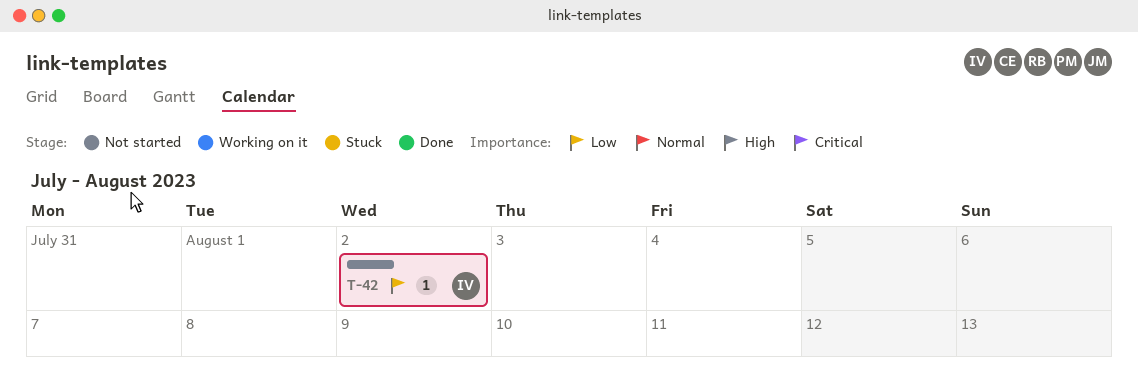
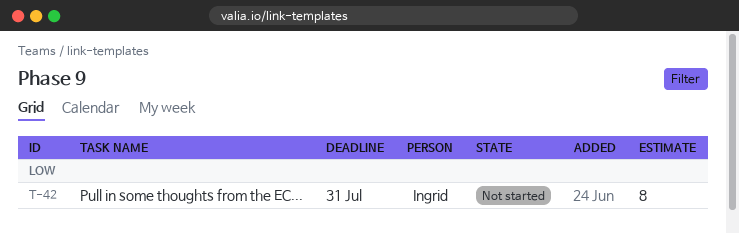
T-42, estimate: 1 -> 8
T-42, due: Aug 2 -> Jul 31

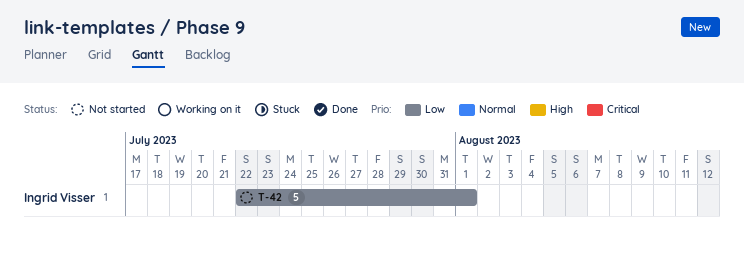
T-42, estimate: 8 -> 5
T-42, due: Jul 31 -> Aug 1

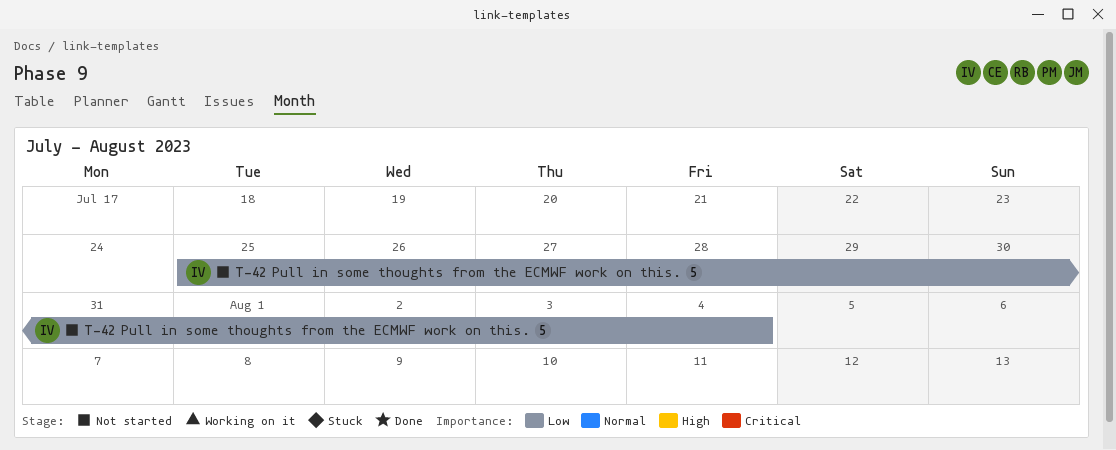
T-42, start: Jul 22 -> Jul 25
T-42, due: Aug 1 -> Aug 4

